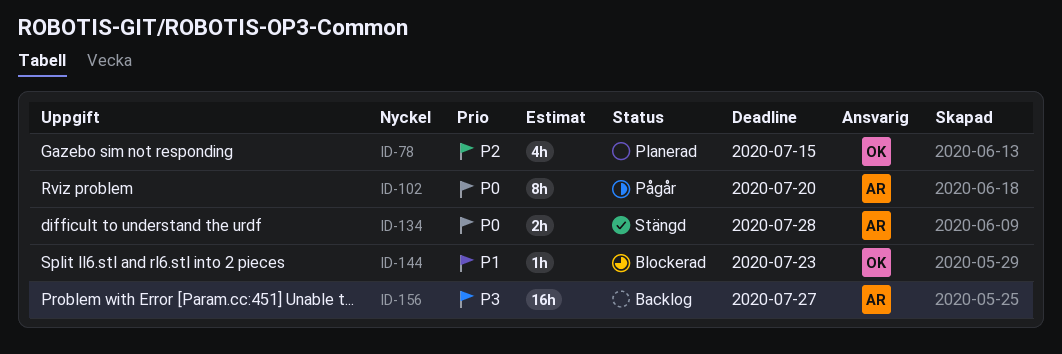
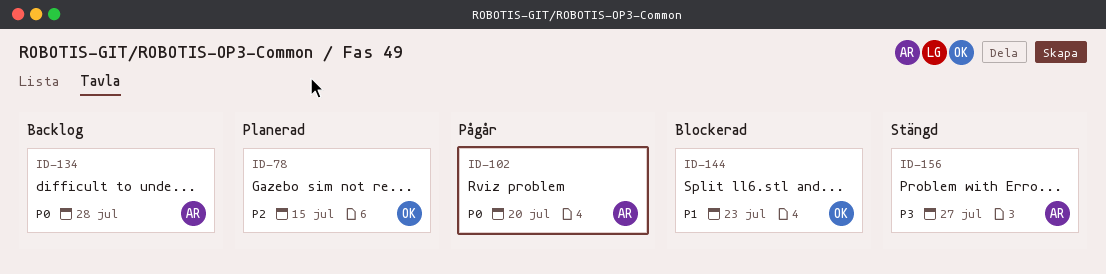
ID-134, status: Stängd -> Backlog
ID-156, status: Backlog -> Stängd

